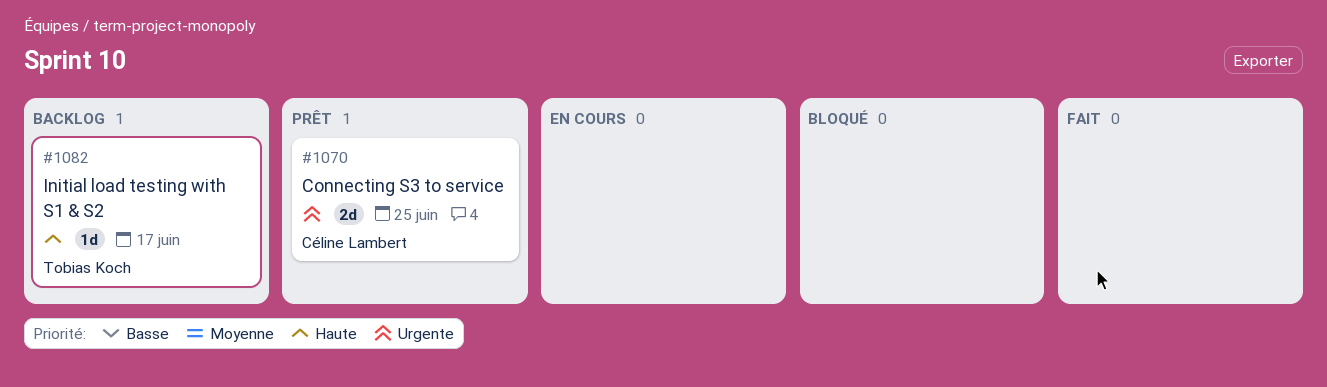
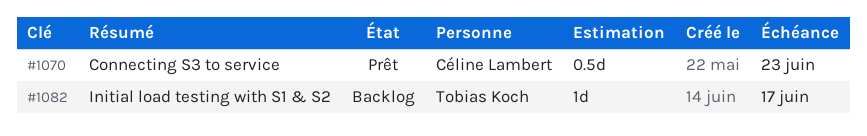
#1070, estimate: 2d -> 0.5d
#1070, due: Jun 25 -> Jun 23

